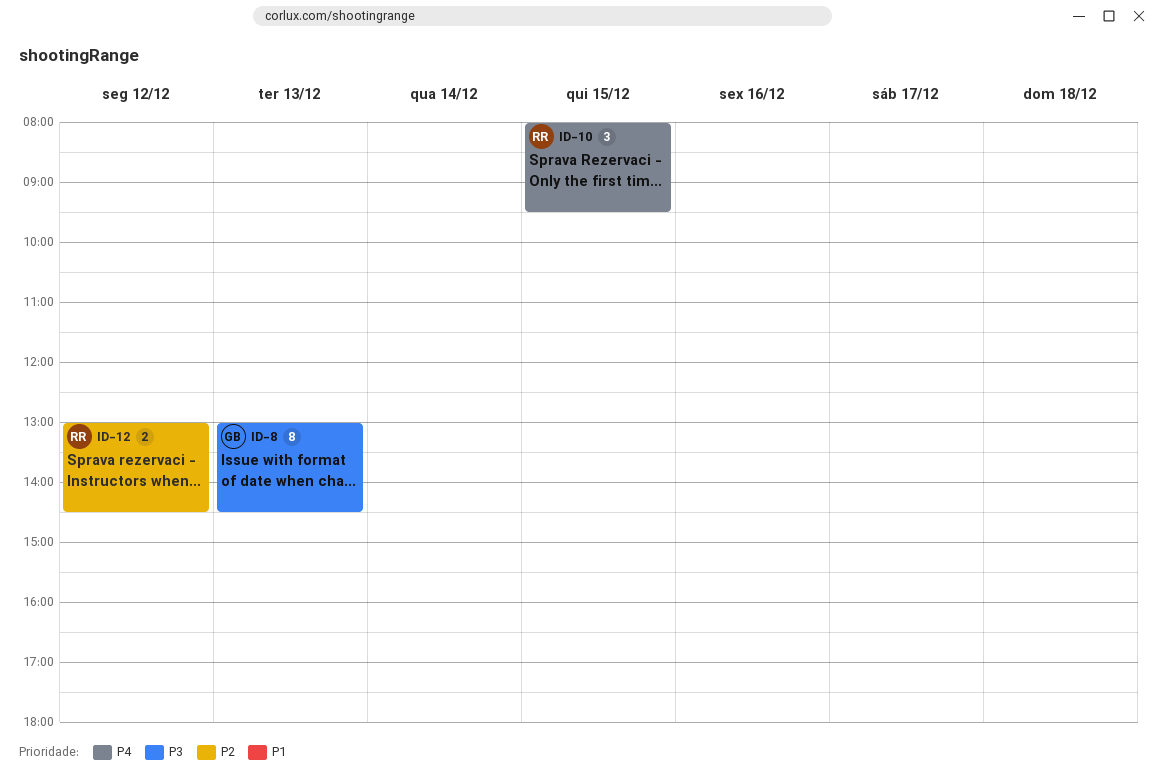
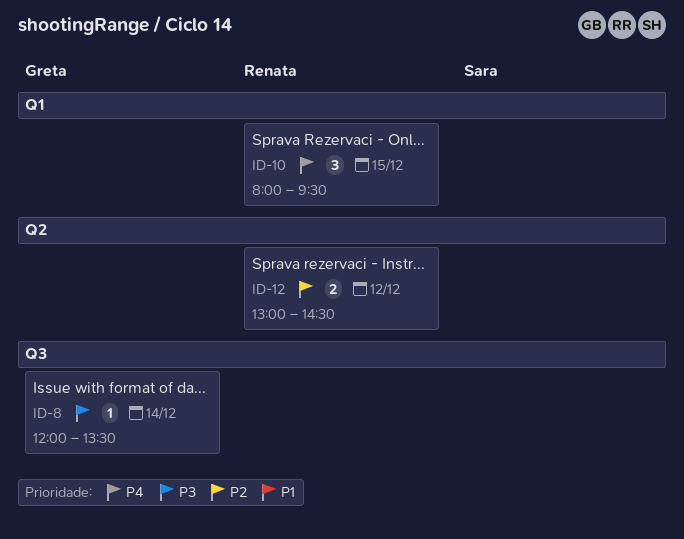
ID-8, estimate: 8 -> 1
ID-8, day: Dec 13 -> Dec 14
ID-8, begins: 13:00 -> 12:00
ID-8, ends: 14:30 -> 13:30

